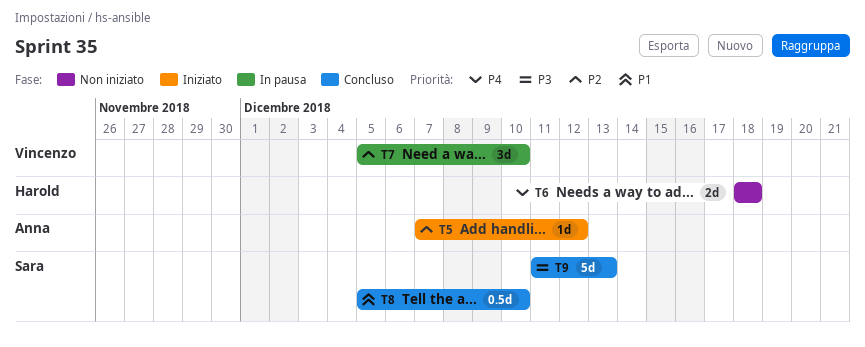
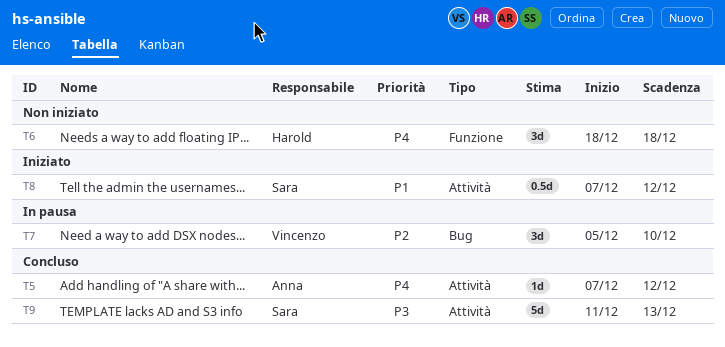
T5, status: Iniziato -> Concluso
T5, priority: P2 -> P4
T6, estimate: 2d -> 3d
T8, status: Concluso -> Iniziato
T8, start: Dec 5 -> Dec 7
T8, due: Dec 10 -> Dec 12

